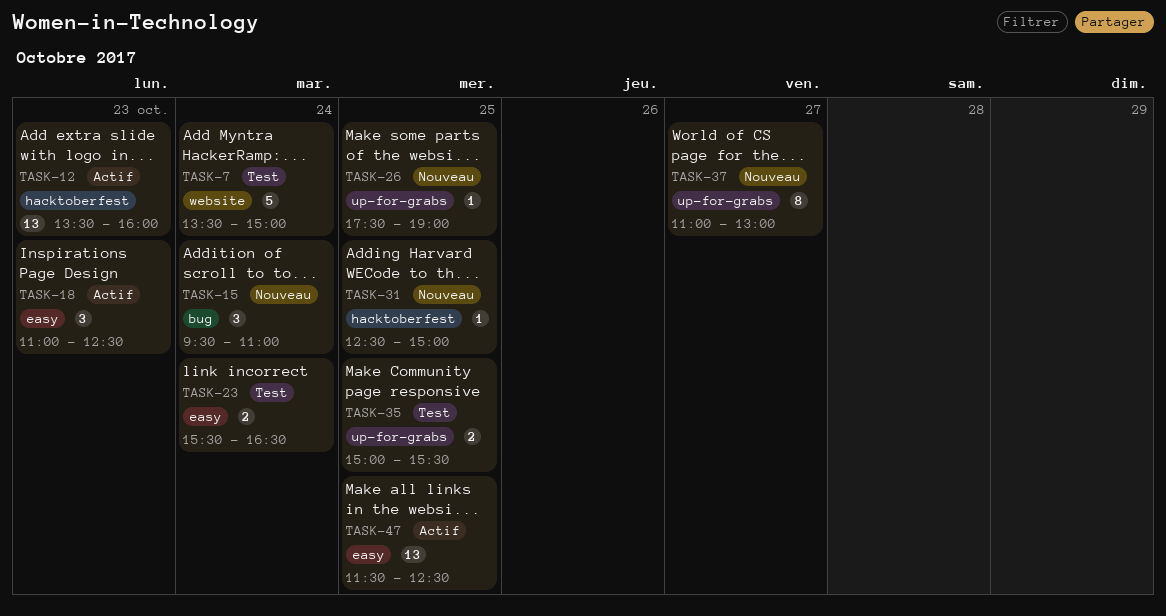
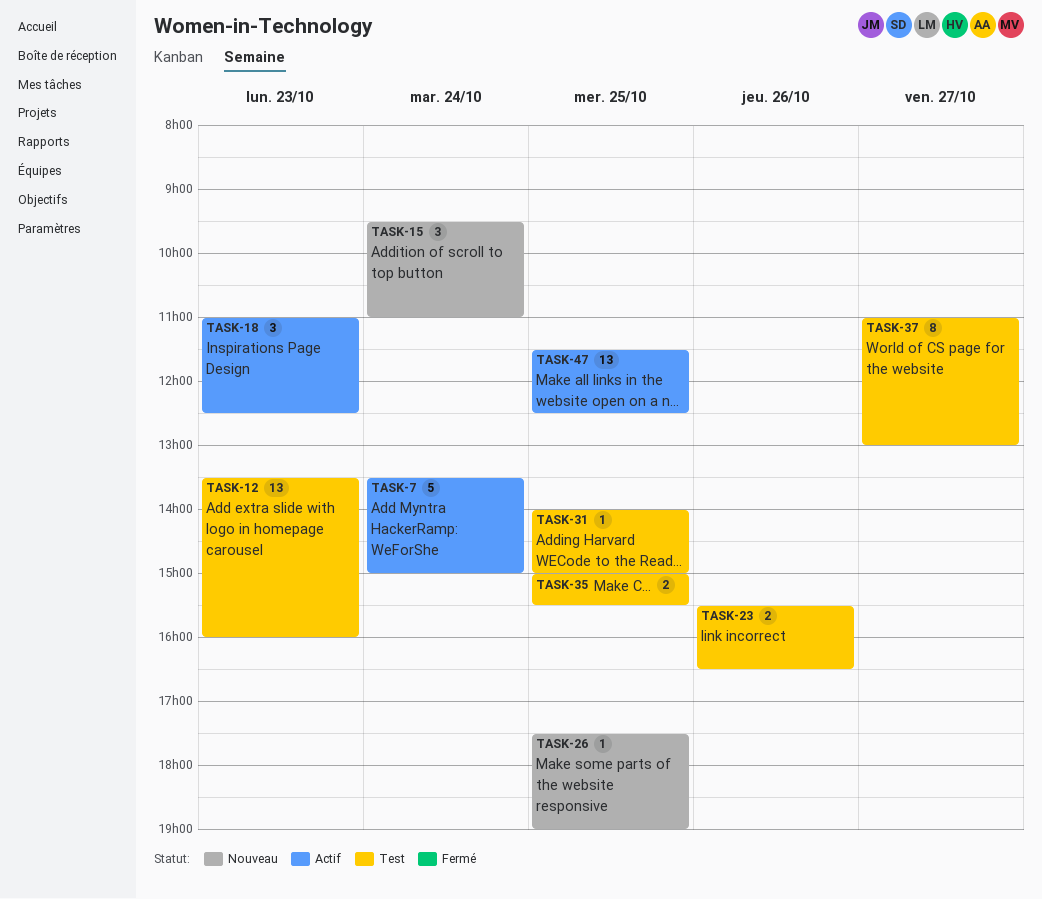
TASK-7, status: Test -> Actif
TASK-12, status: Actif -> Test
TASK-23, day: Oct 24 -> Oct 26
TASK-31, status: Nouveau -> Test
TASK-31, begins: 12:30 -> 14:00
TASK-37, status: Nouveau -> Test

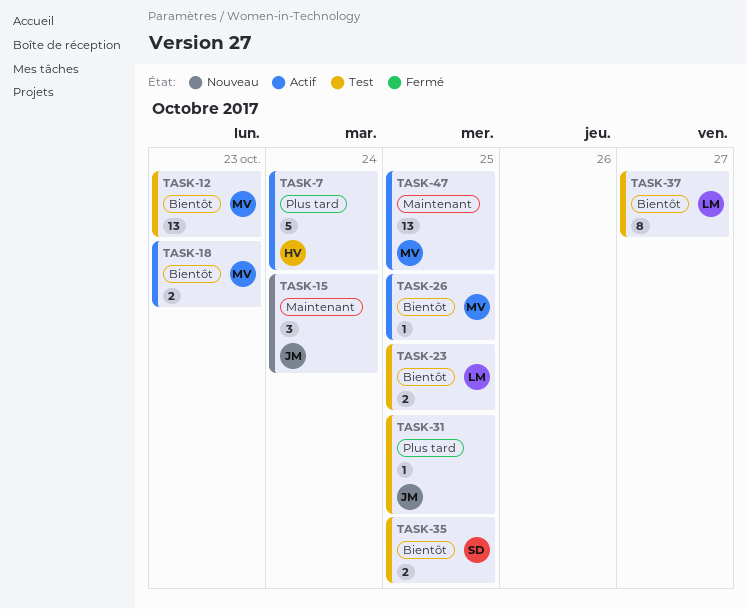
TASK-18, estimate: 3 -> 2
TASK-23, day: Oct 26 -> Oct 25
TASK-26, status: Nouveau -> Actif

